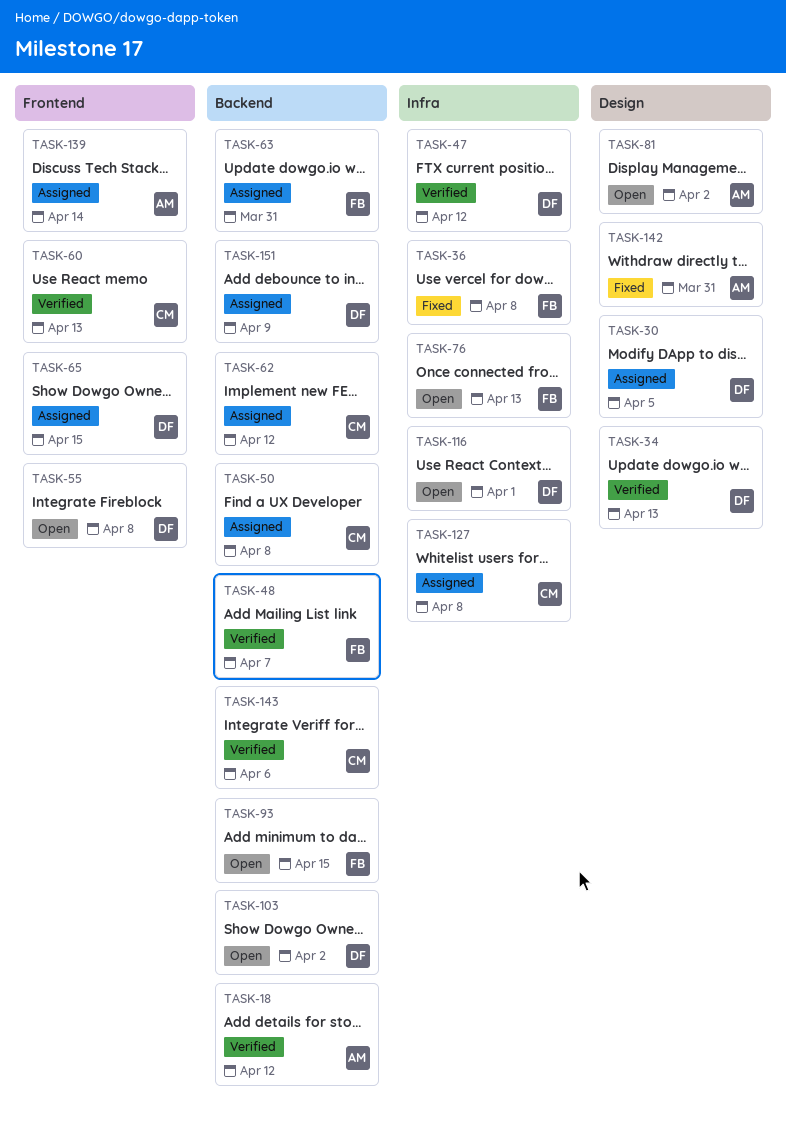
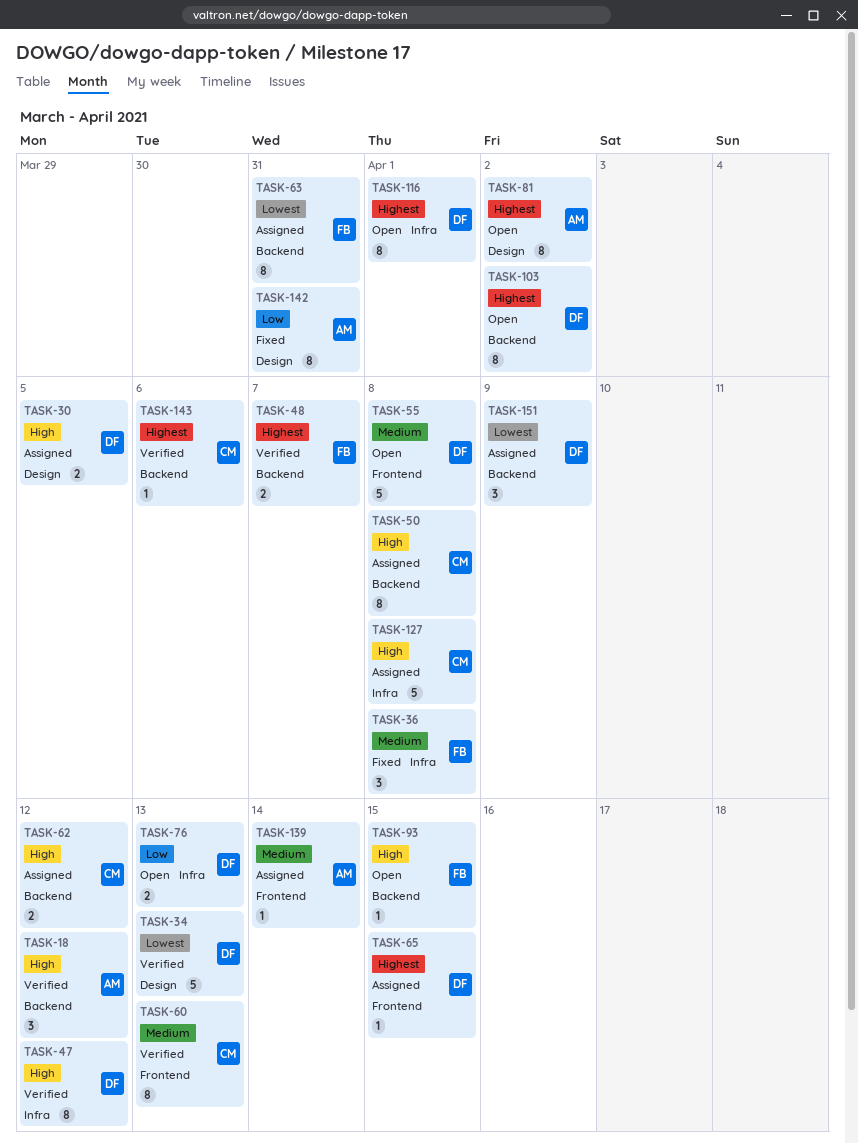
TASK-76, owner: FB -> DF

